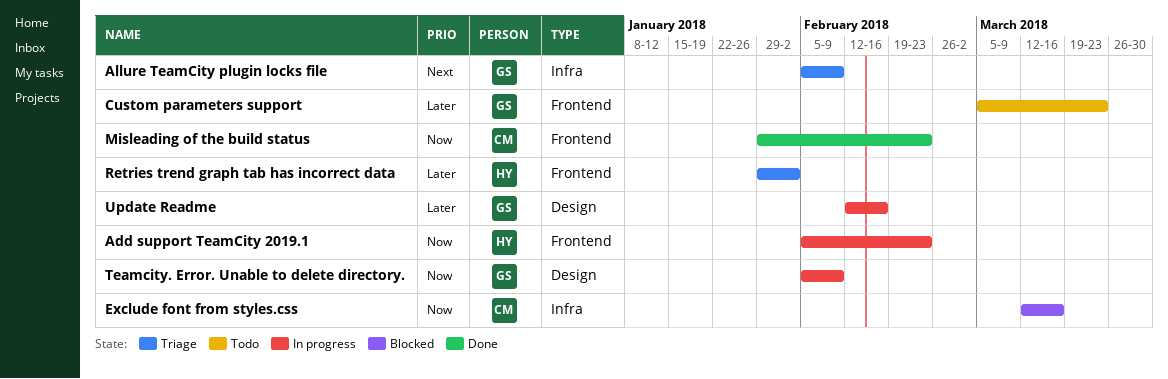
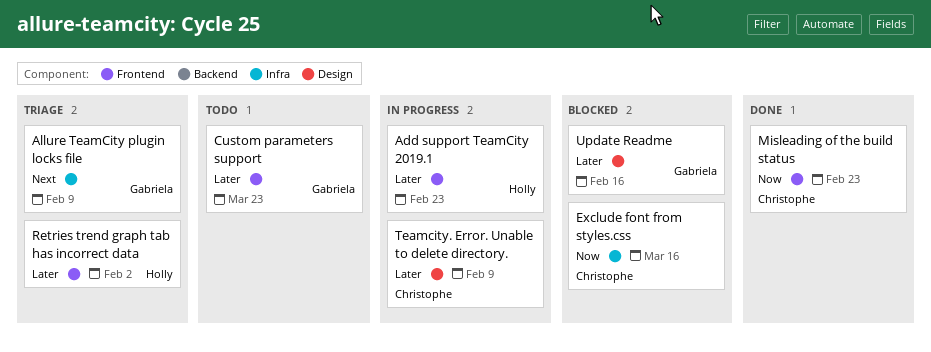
Add support TeamCity 2019.1, priority: Now -> Later
Teamcity. Error. Unable to delete directory., owner: Gabriela -> Christophe
Teamcity. Error. Unable to delete directory., priority: Now -> Later
Update Readme, status: In progress -> Blocked

